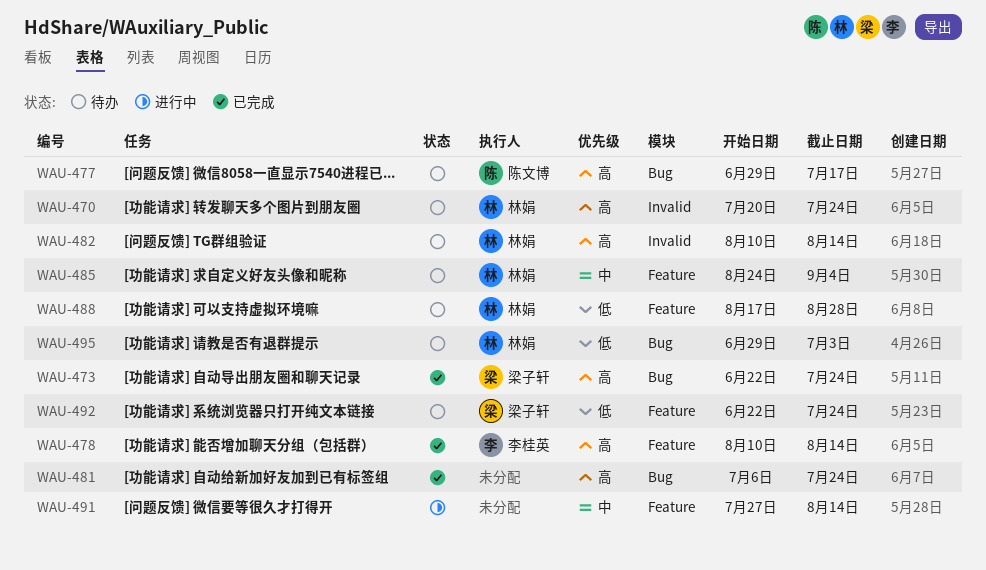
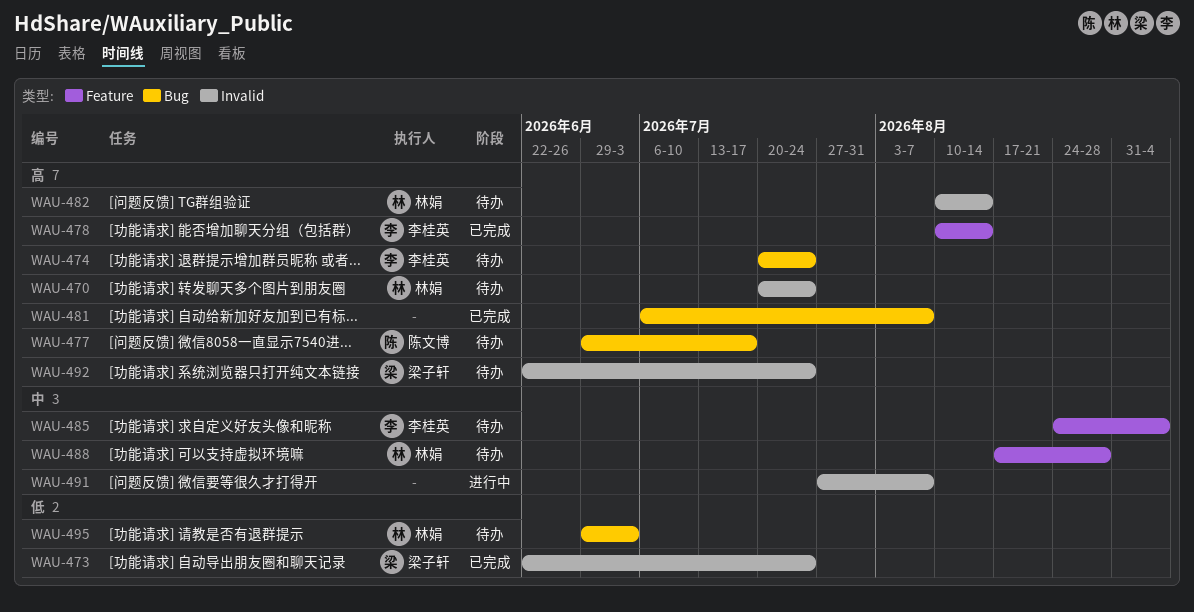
WAU-473, priority: 高 -> 低
WAU-473, label: Bug -> Invalid
WAU-474: none -> present
WAU-481, due: Jul 24 -> Aug 7
WAU-485, owner: 林娟 -> 李桂英
WAU-488, priority: 低 -> 中
WAU-491, label: Feature -> Invalid
WAU-491, due: Aug 14 -> Aug 7
WAU-492, priority: 低 -> 高
WAU-492, label: Feature -> Invalid

